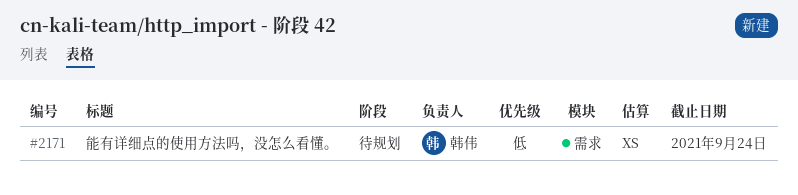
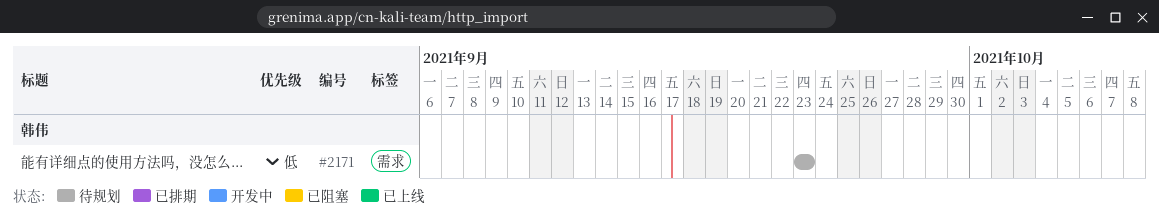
#2171, due: Sep 24 -> Sep 23

